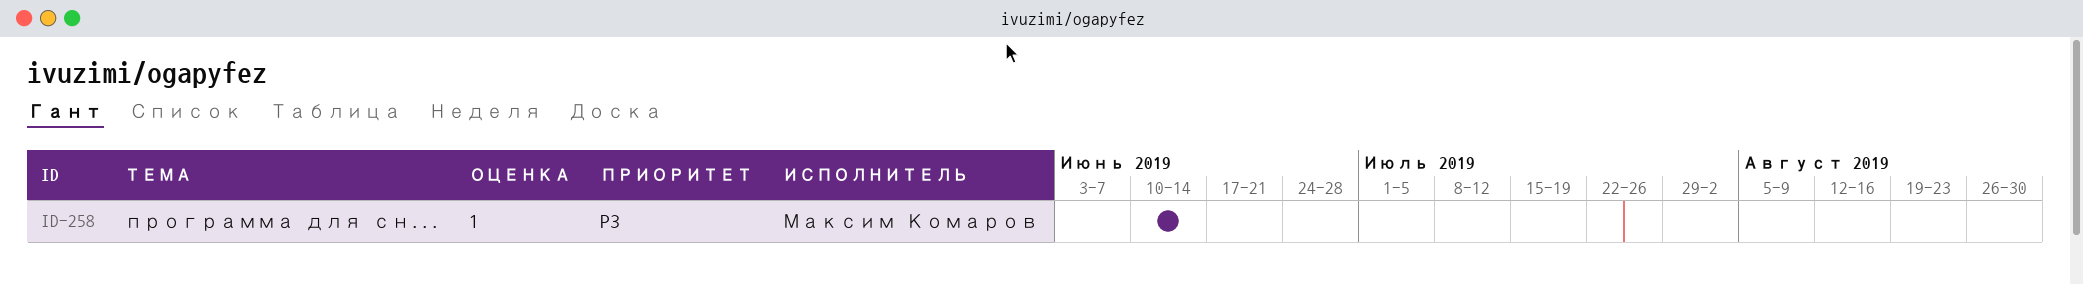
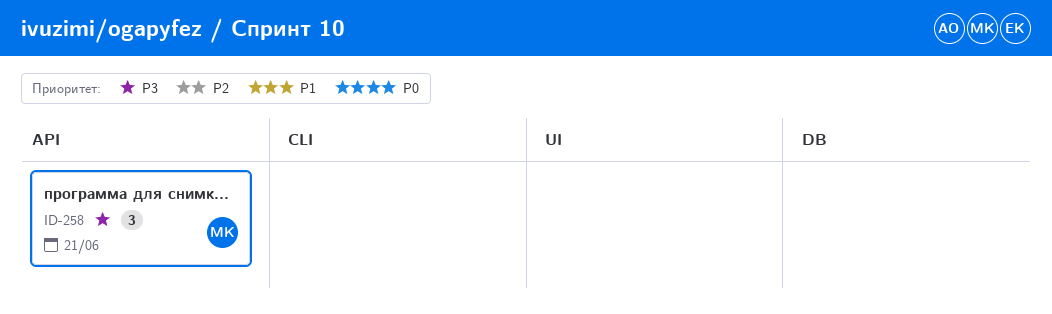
ID-258, estimate: 1 -> 3
ID-258, due: Jun 14 -> Jun 21

